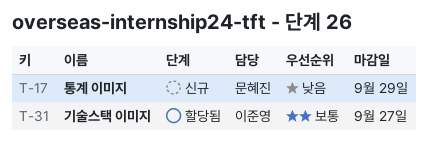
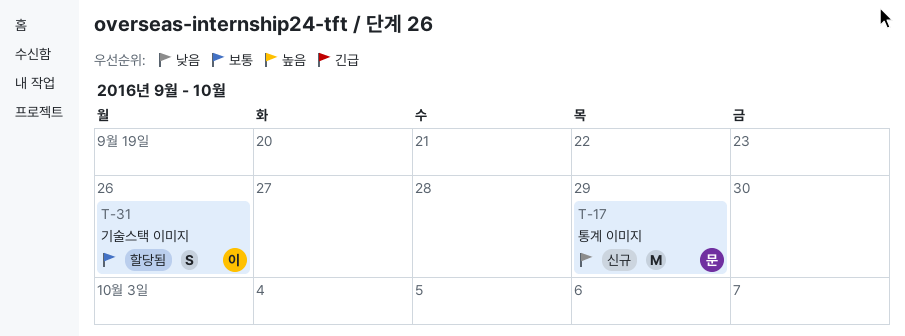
T-31, due: Sep 27 -> Sep 26

